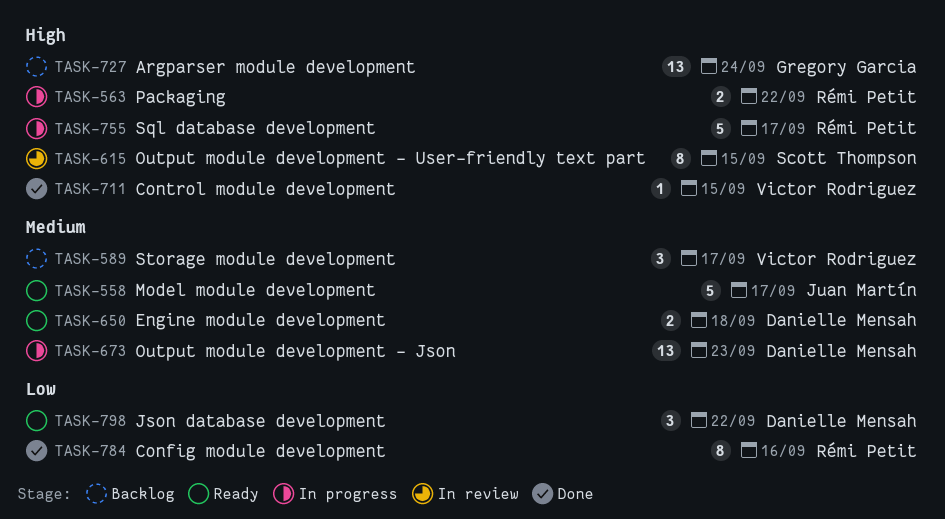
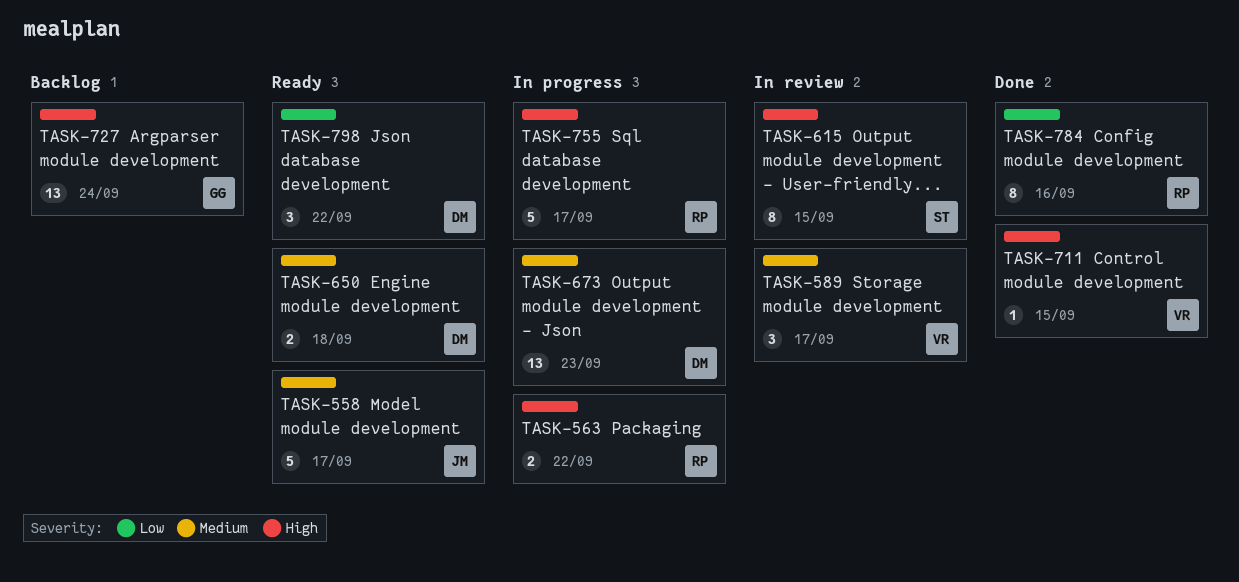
TASK-589, status: Backlog -> In review

